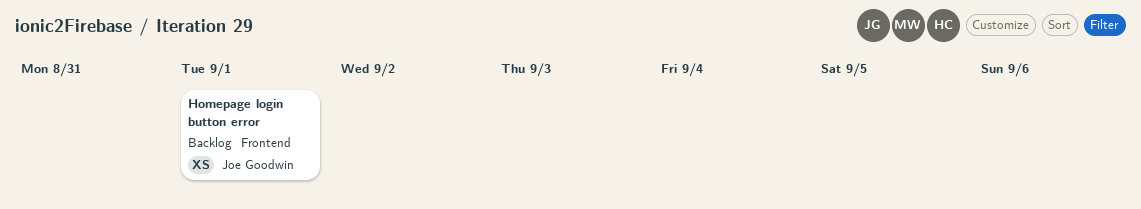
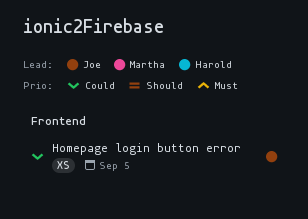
Homepage login button error, due: Sep 1 -> Sep 5

